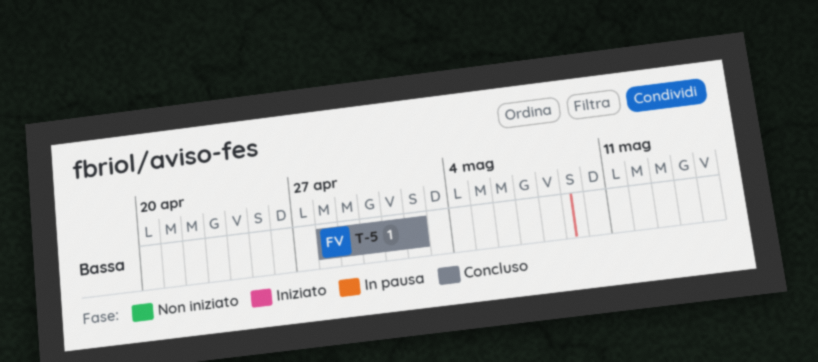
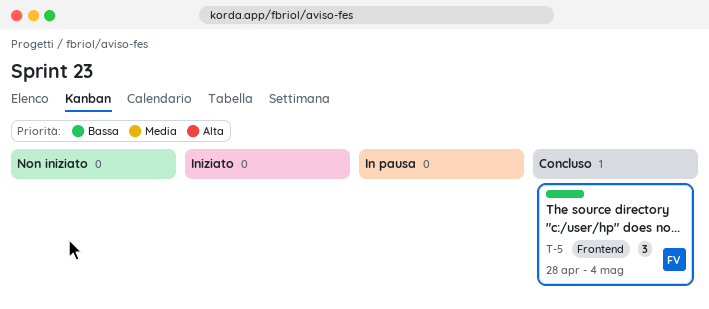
T-5, estimate: 1 -> 3
T-5, due: May 2 -> May 4

